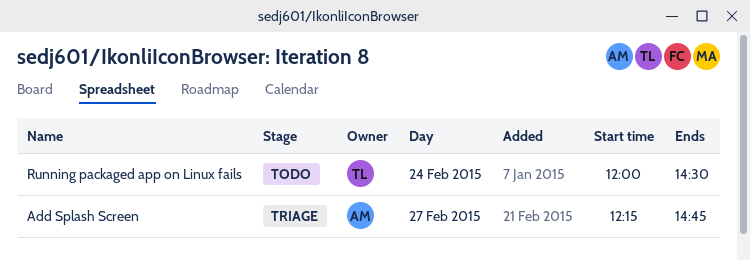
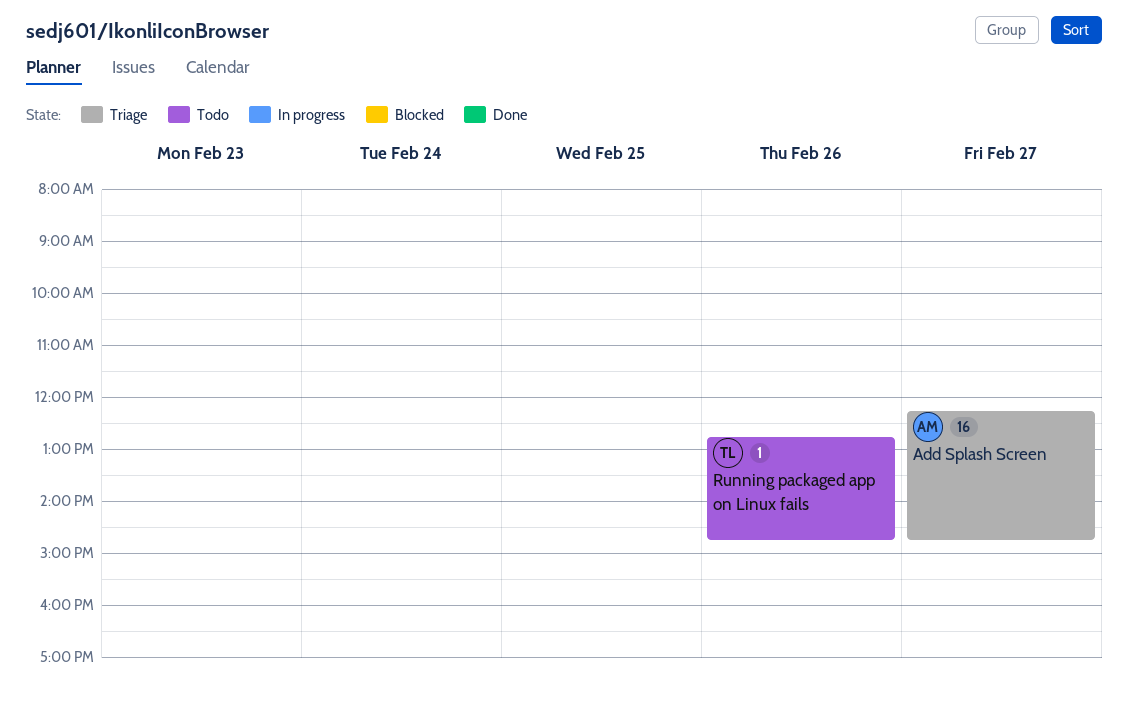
Running packaged app on Linux fails, day: Feb 24 -> Feb 26
Running packaged app on Linux fails, begins: 12:00 -> 12:45
Running packaged app on Linux fails, ends: 14:30 -> 14:45

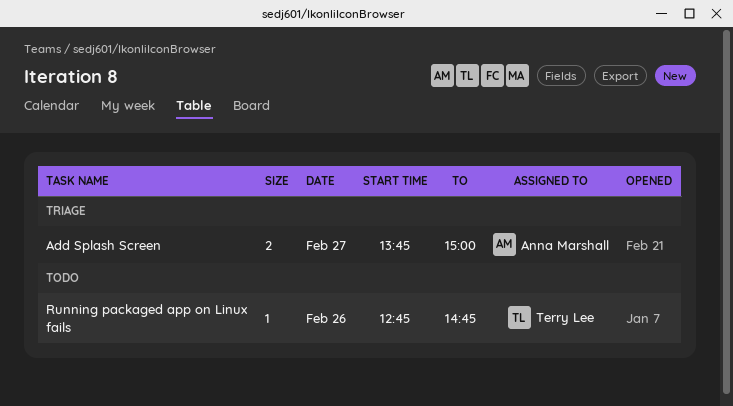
Add Splash Screen, estimate: 16 -> 2
Add Splash Screen, begins: 12:15 -> 13:45
Add Splash Screen, ends: 14:45 -> 15:00

